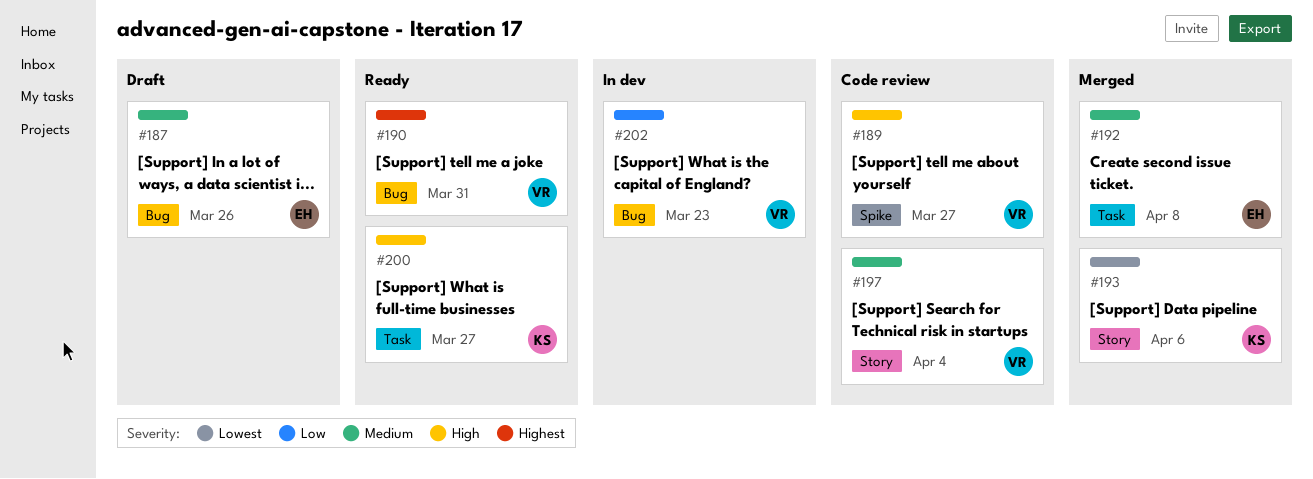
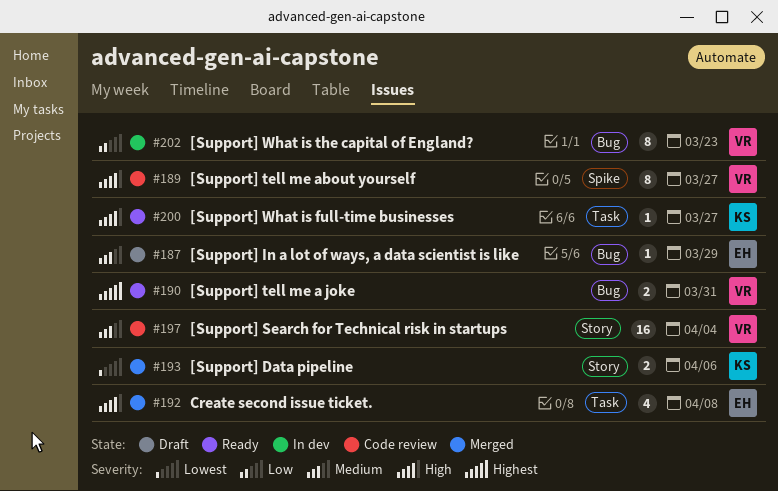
#187, due: Mar 26 -> Mar 29
#192, priority: Medium -> High

